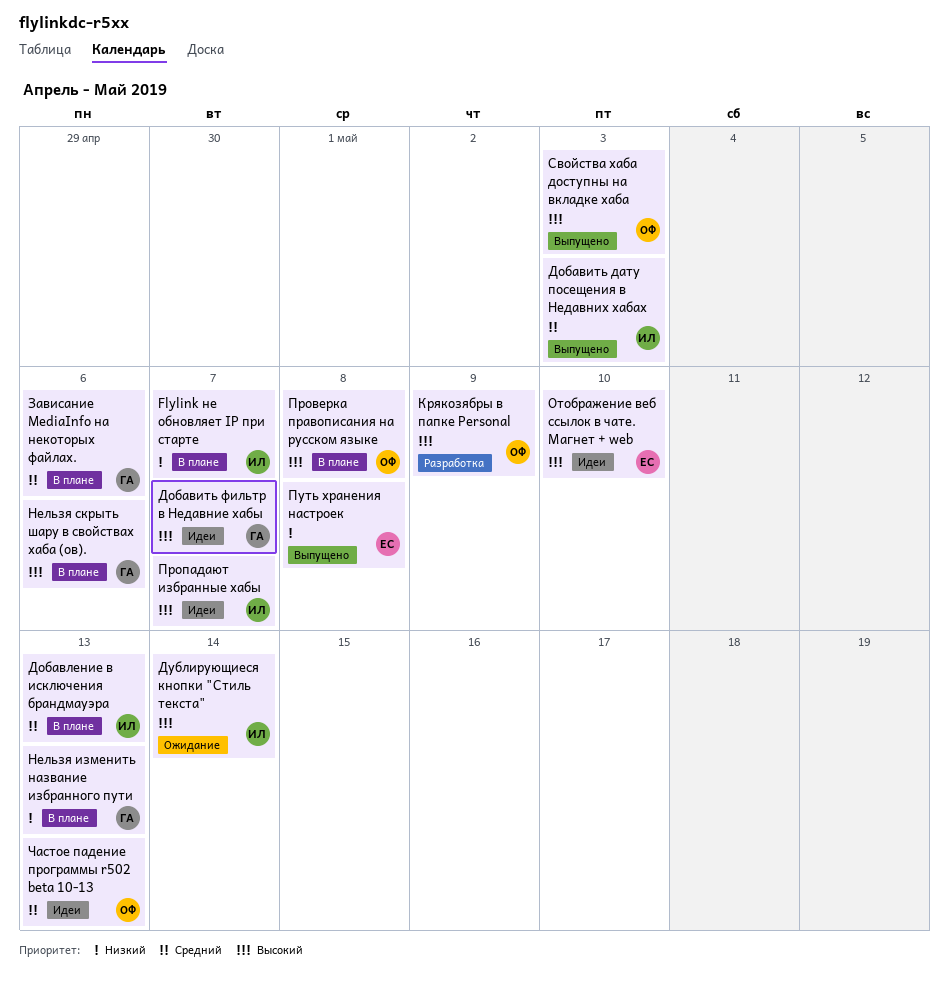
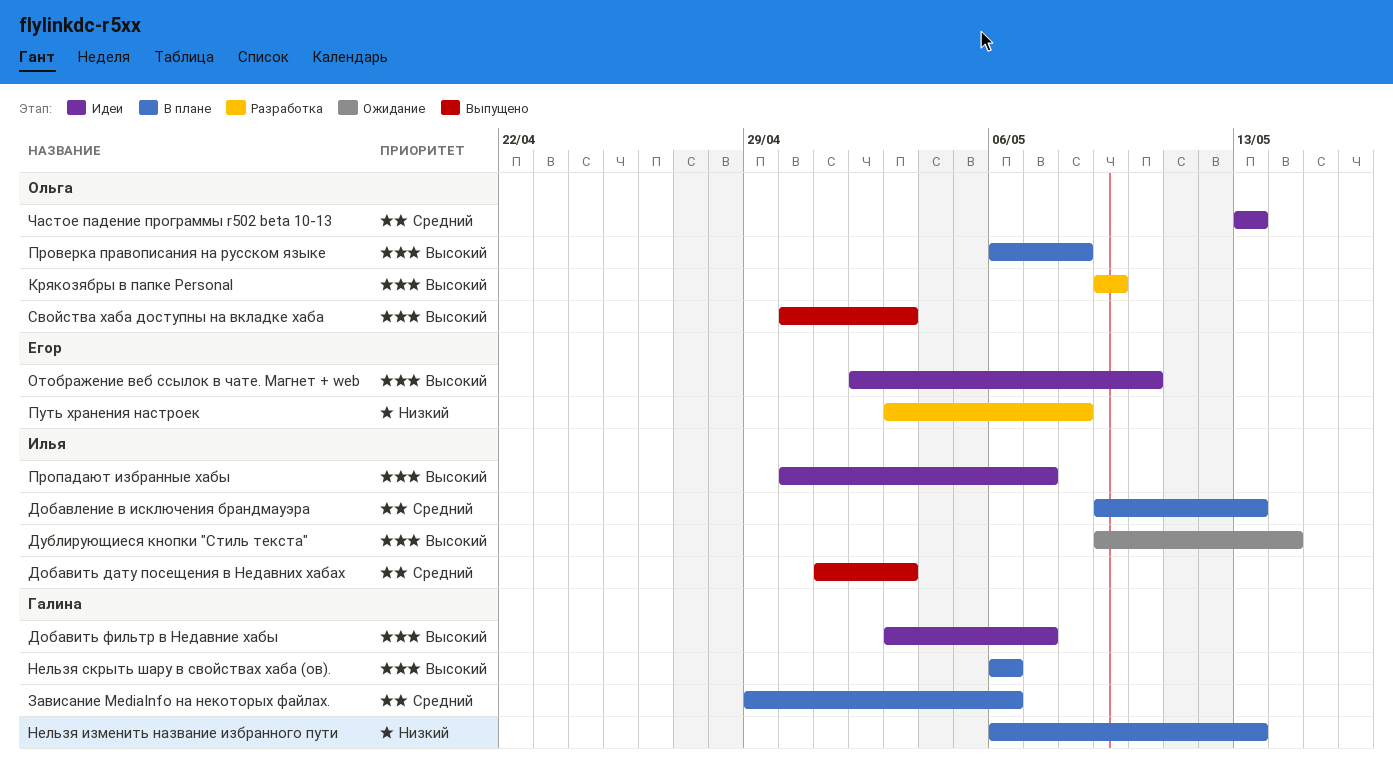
Flylink не обновляет IP при старте: present -> none
Путь хранения настроек, status: Выпущено -> Разработка

